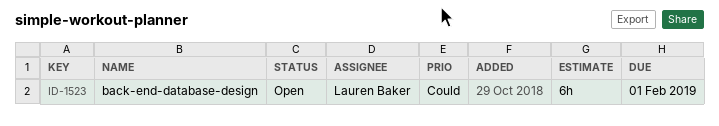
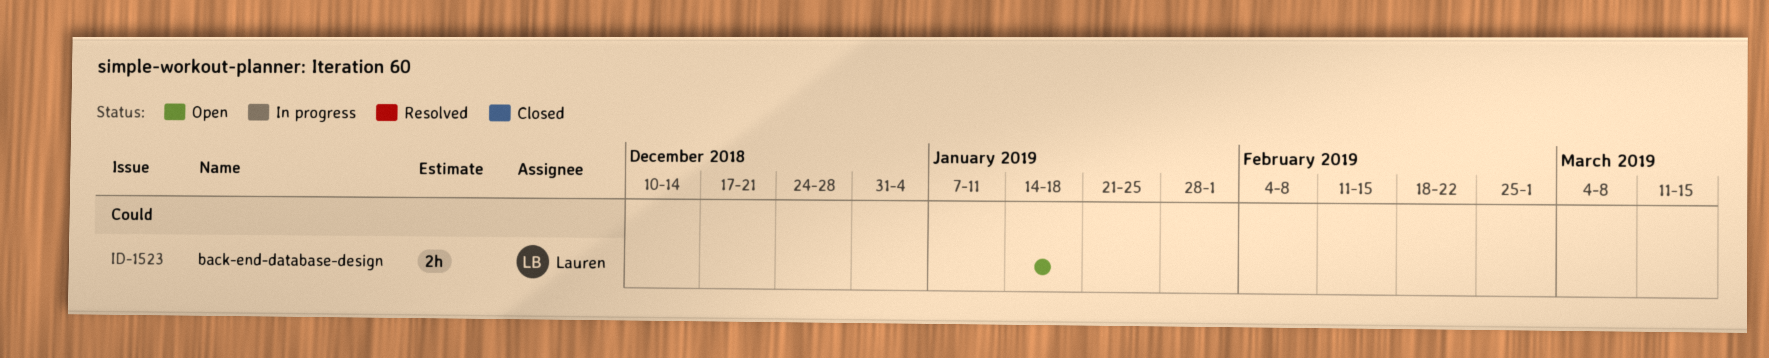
ID-1523, estimate: 6h -> 2h
ID-1523, due: Feb 1 -> Jan 18

